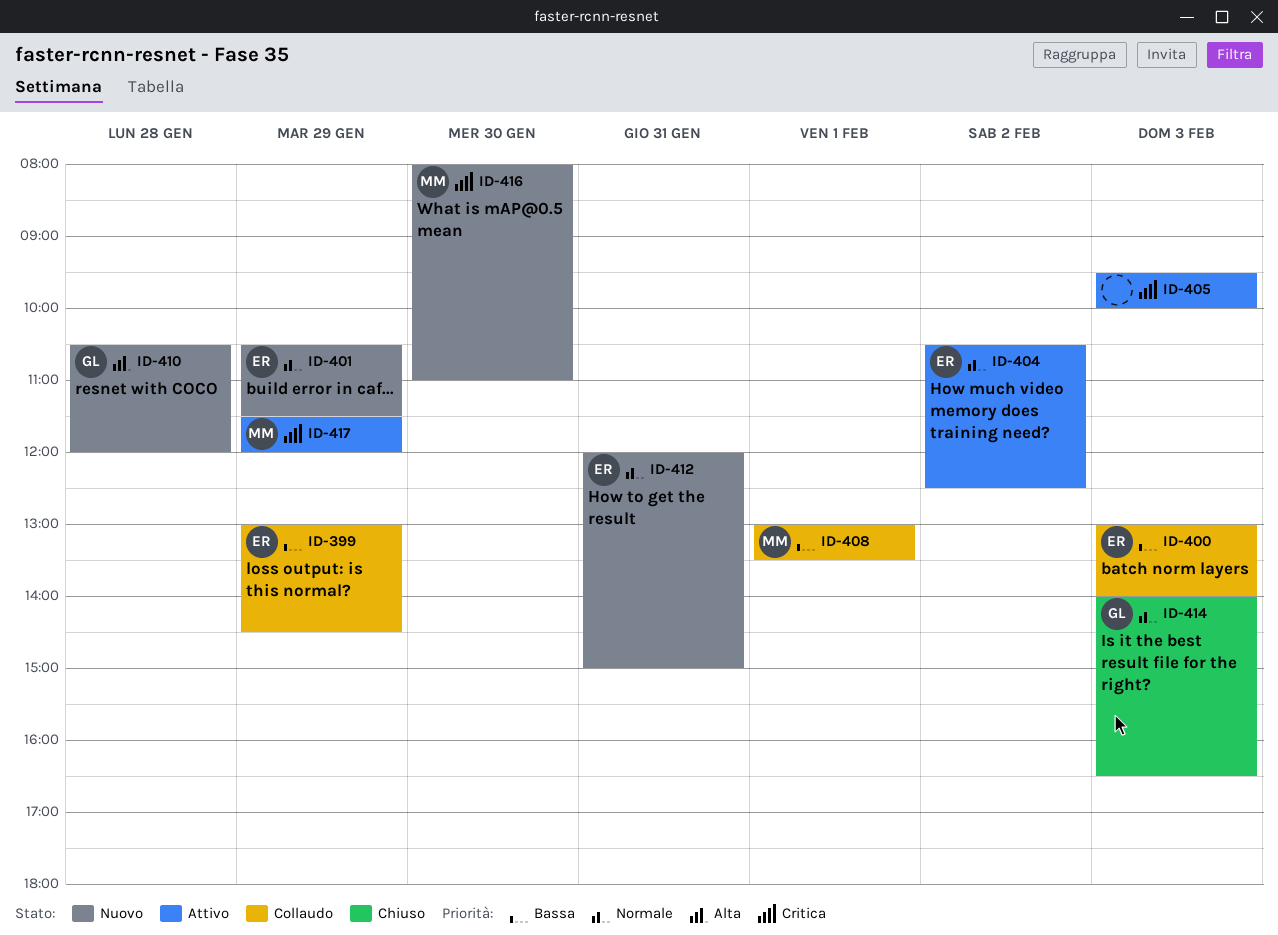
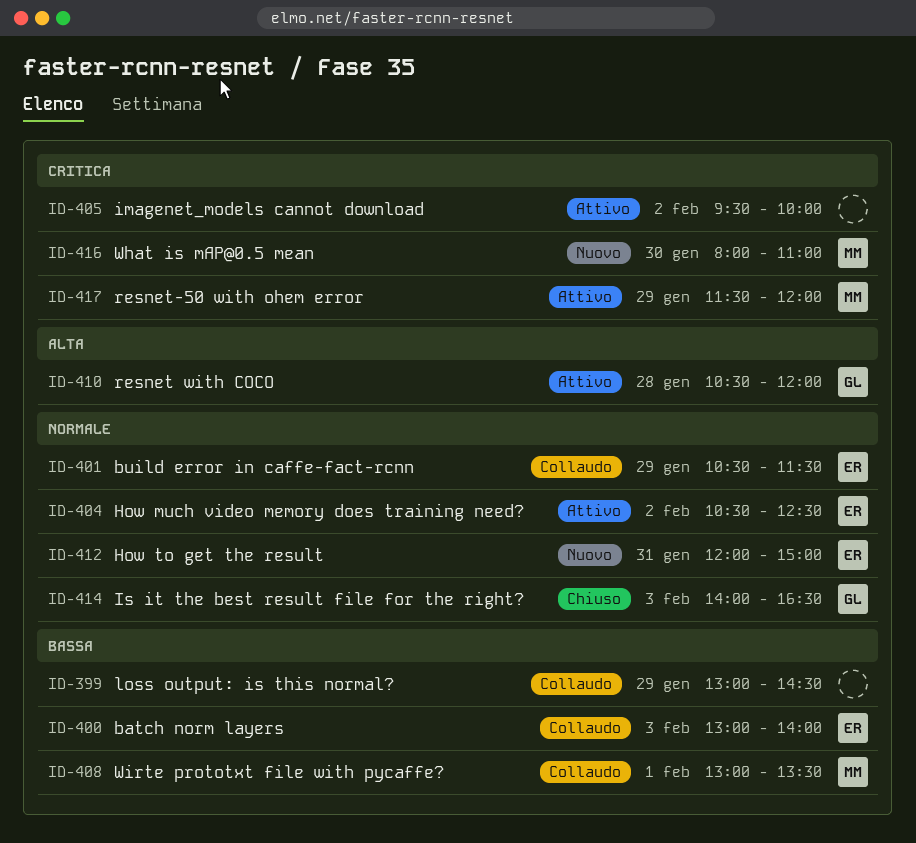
ID-399, owner: ER -> none
ID-401, status: Nuovo -> Collaudo
ID-405, day: Feb 3 -> Feb 2
ID-410, status: Nuovo -> Attivo

